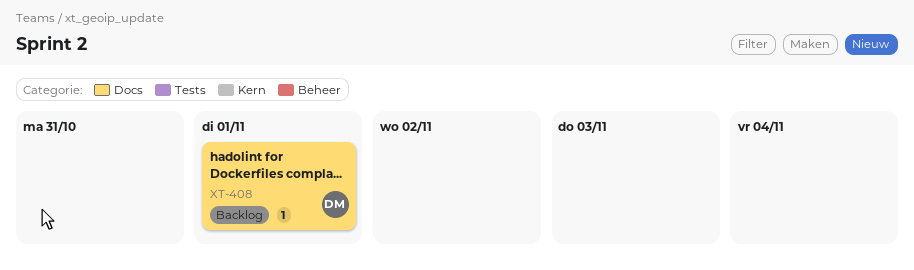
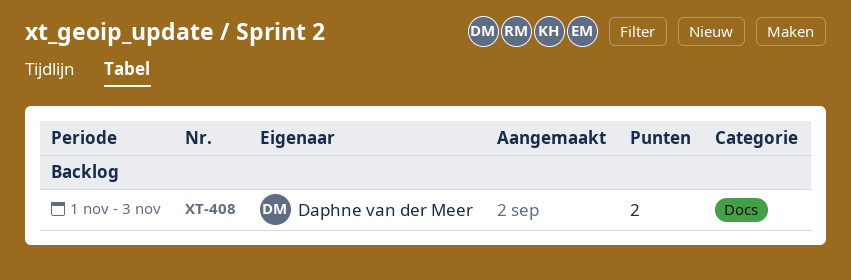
XT-408, estimate: 1 -> 2
XT-408, due: Nov 1 -> Nov 3

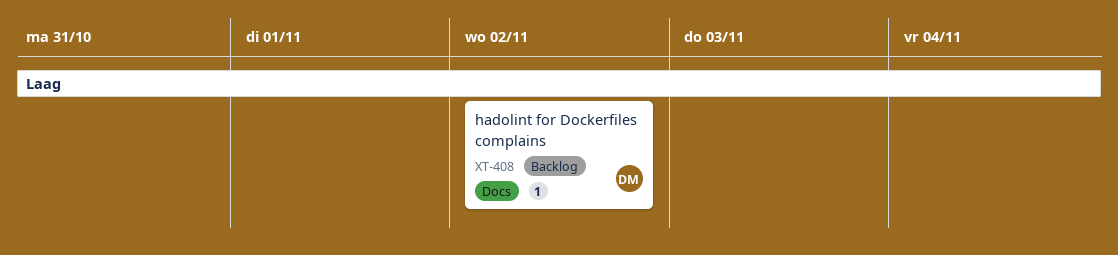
XT-408, estimate: 2 -> 1
XT-408, due: Nov 3 -> Nov 2

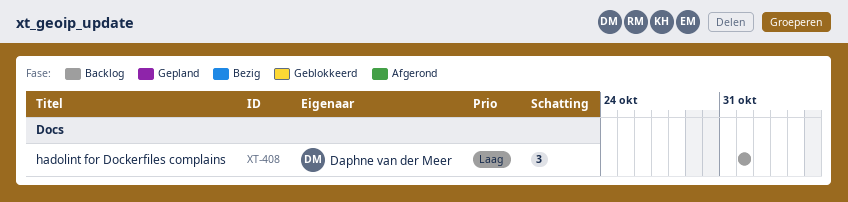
XT-408, estimate: 1 -> 3
XT-408, due: Nov 2 -> Nov 1

